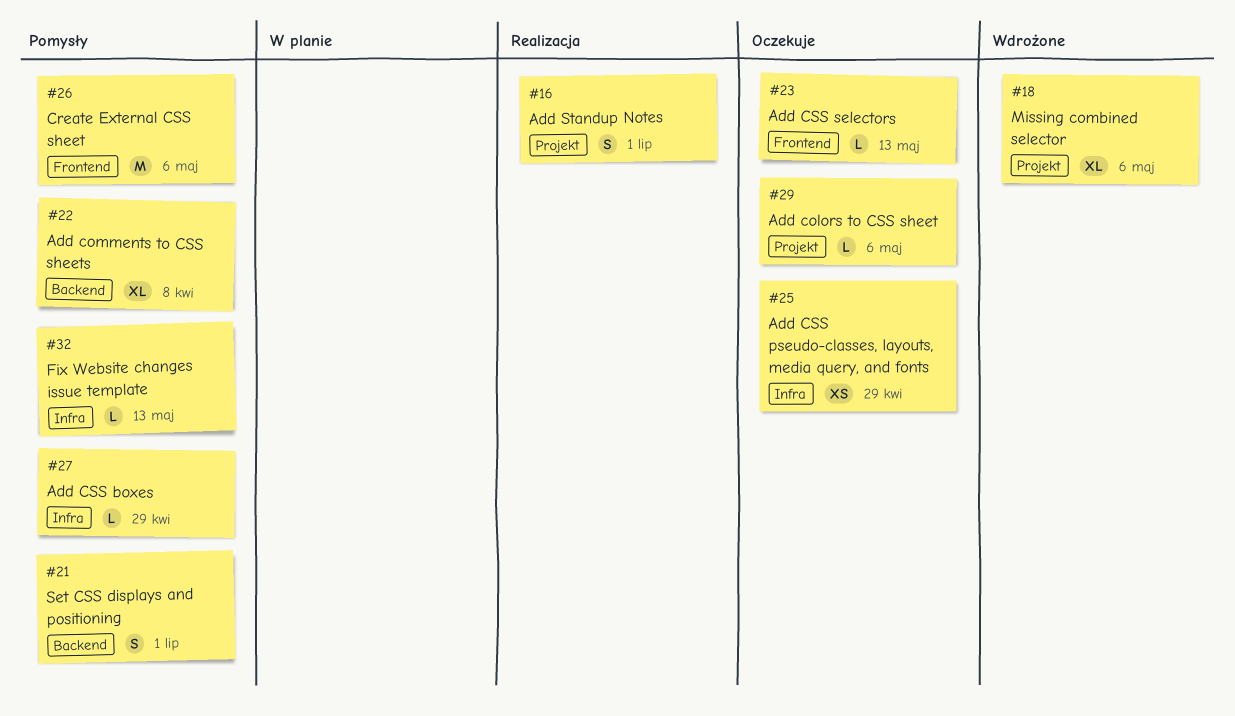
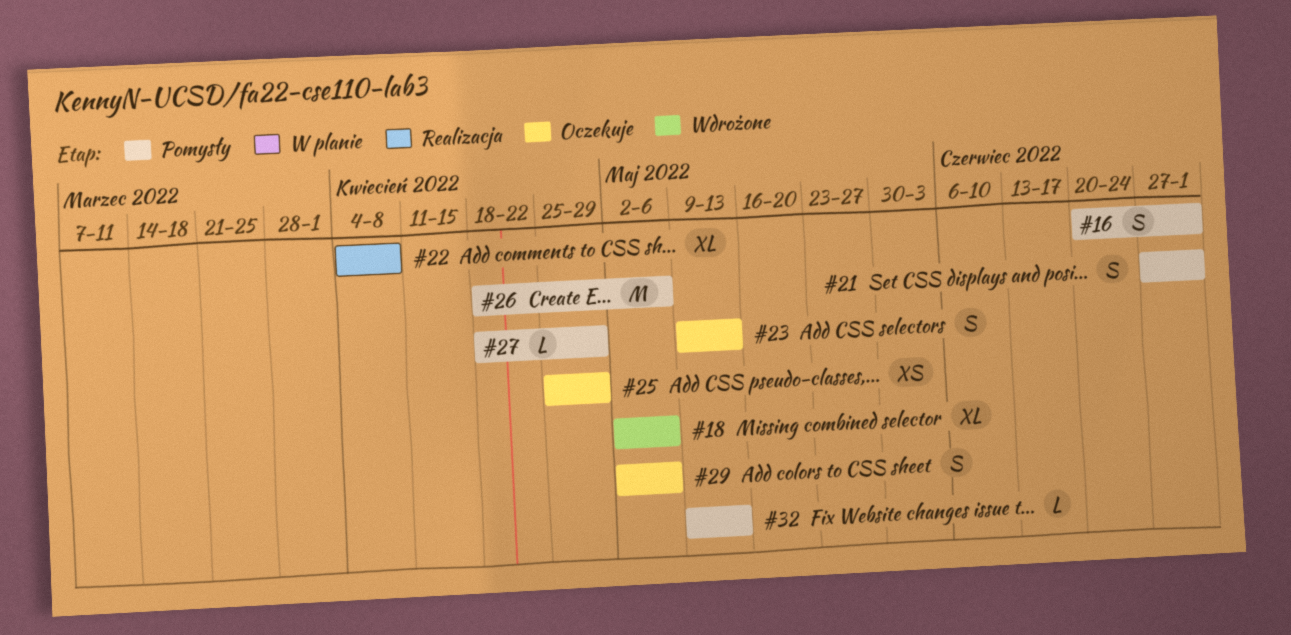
#16, status: Realizacja -> Pomysły
#22, status: Pomysły -> Realizacja
#23, estimate: L -> S
#29, estimate: L -> S

